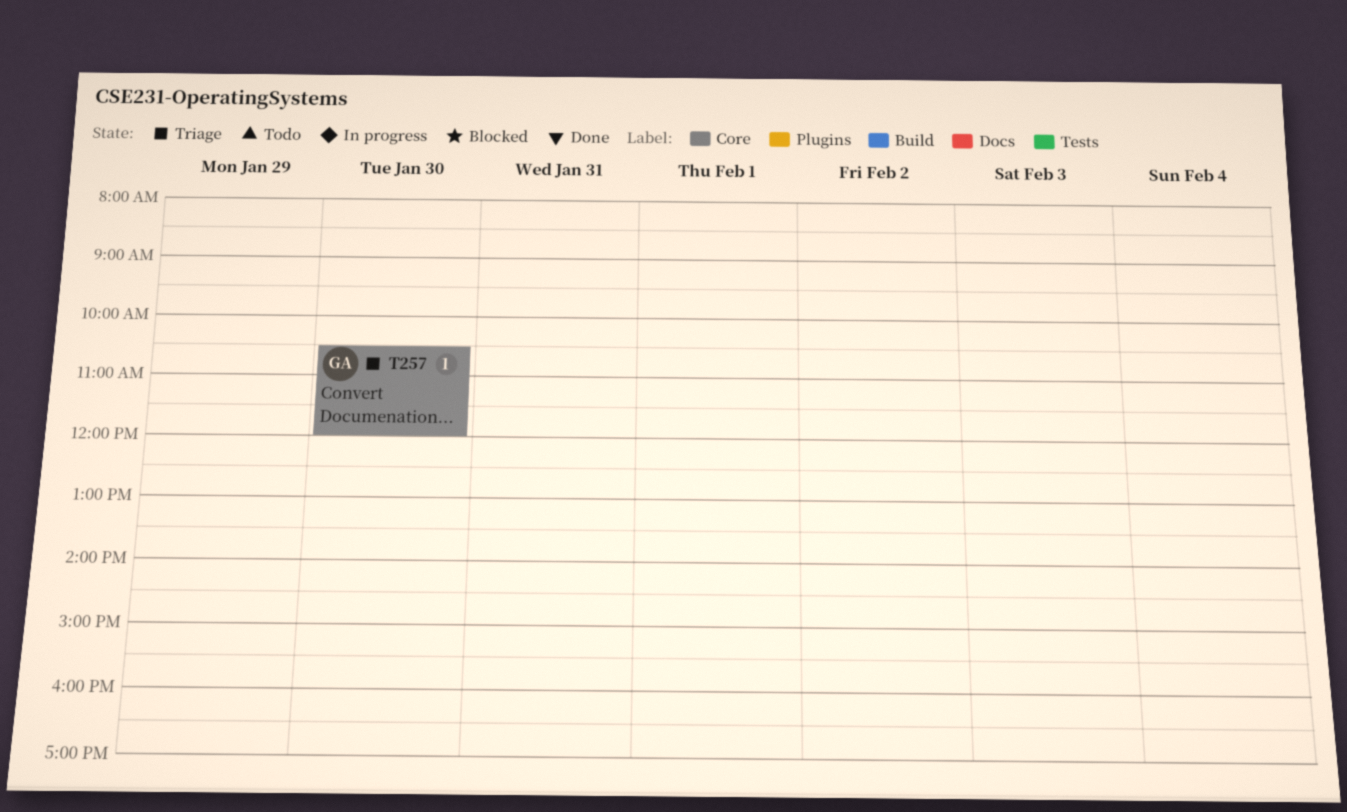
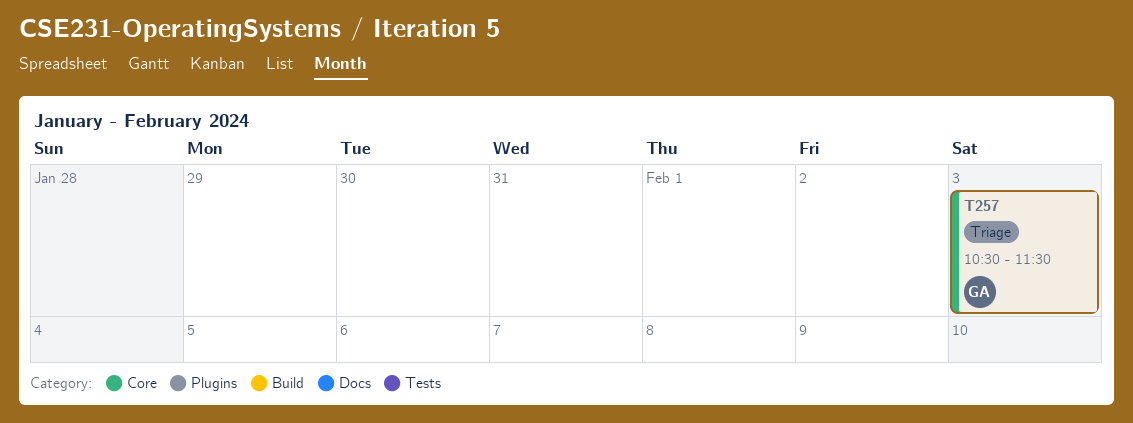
T257, day: Jan 30 -> Feb 3
T257, ends: 12:00 -> 11:30

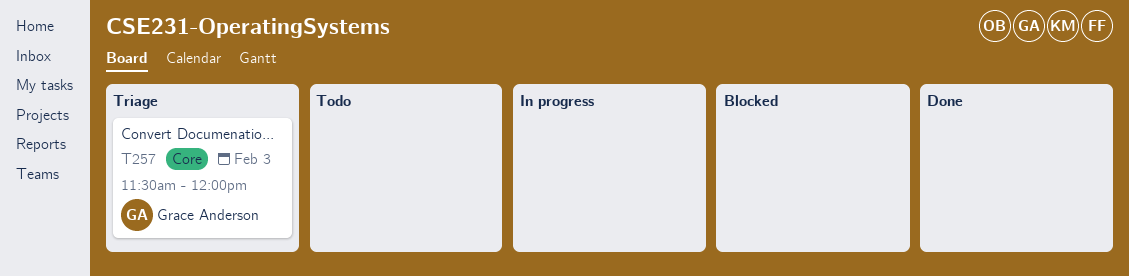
T257, begins: 10:30 -> 11:30
T257, ends: 11:30 -> 12:00

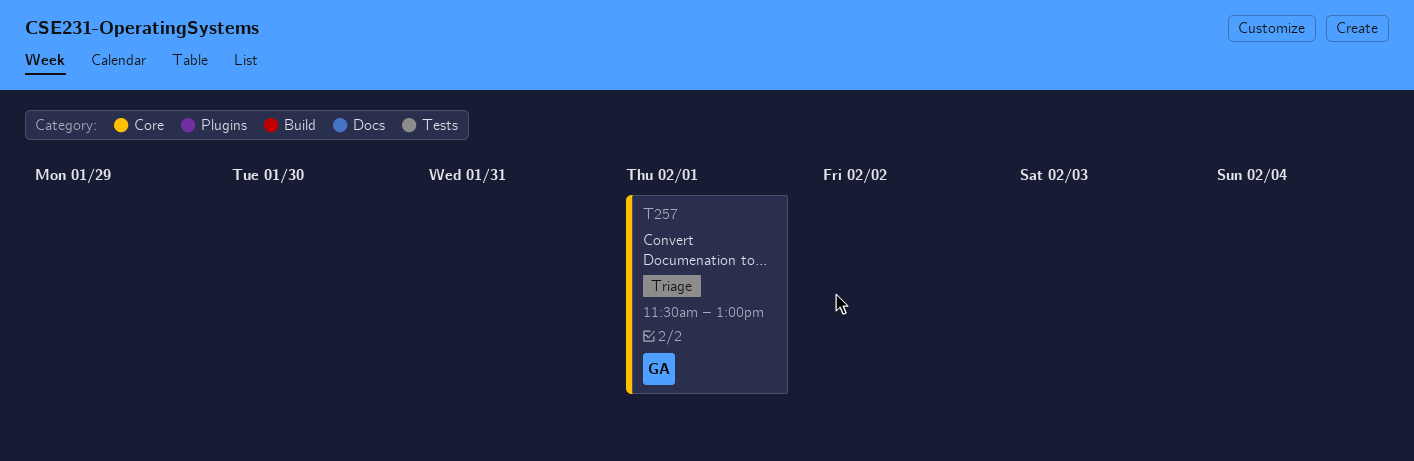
T257, day: Feb 3 -> Feb 1
T257, ends: 12:00 -> 13:00

